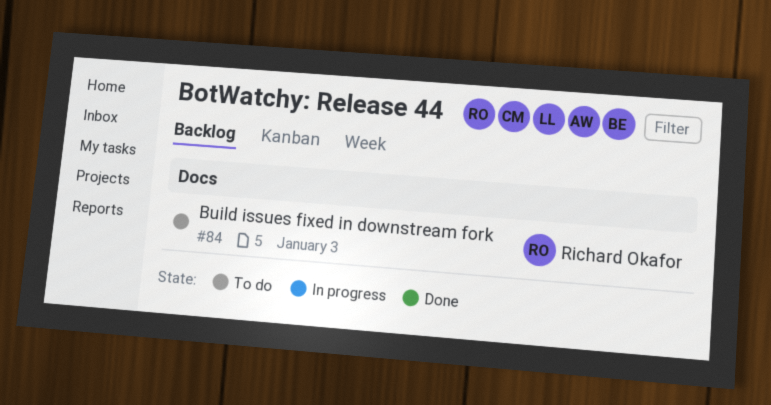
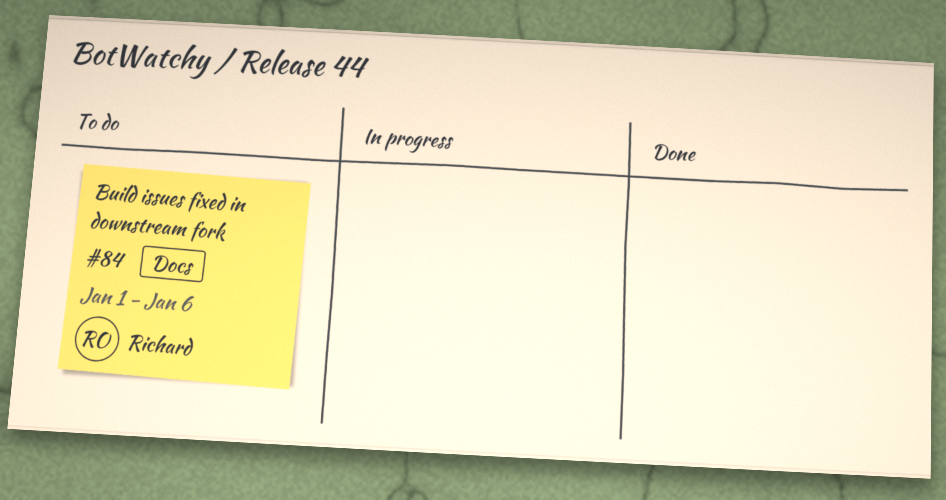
#84, due: Jan 3 -> Jan 6

